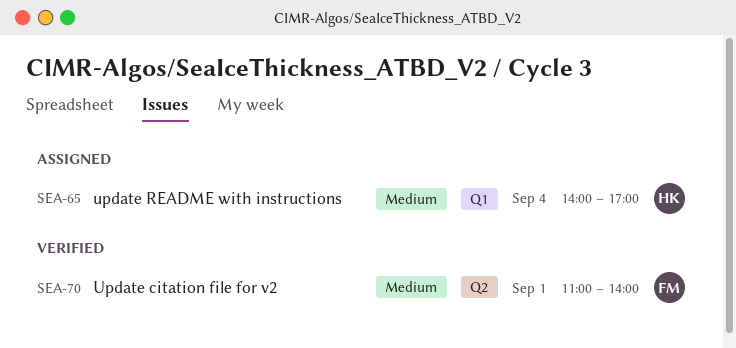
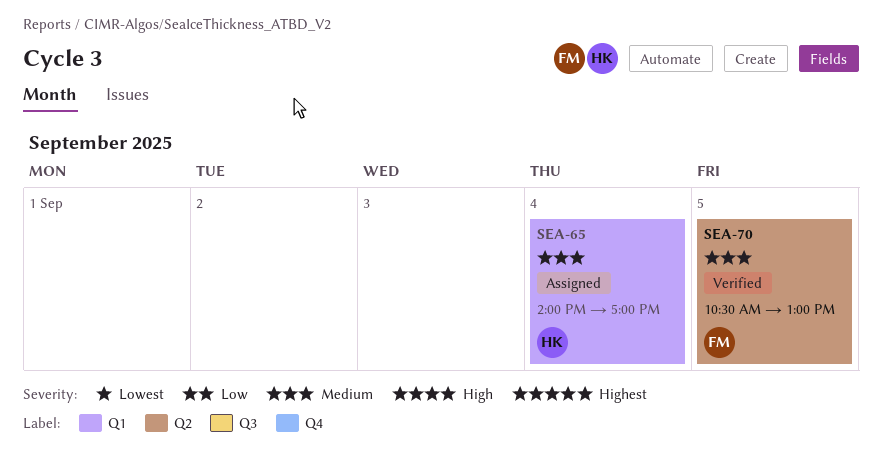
SEA-70, day: Sep 1 -> Sep 5
SEA-70, begins: 11:00 -> 10:30
SEA-70, ends: 14:00 -> 13:00

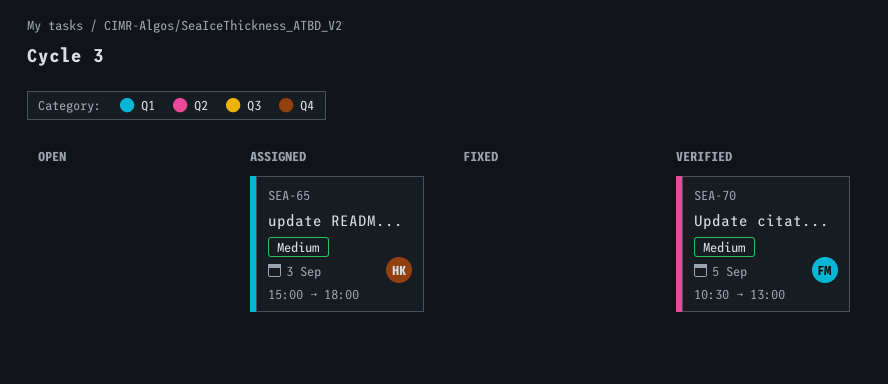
SEA-65, day: Sep 4 -> Sep 3
SEA-65, begins: 14:00 -> 15:00
SEA-65, ends: 17:00 -> 18:00

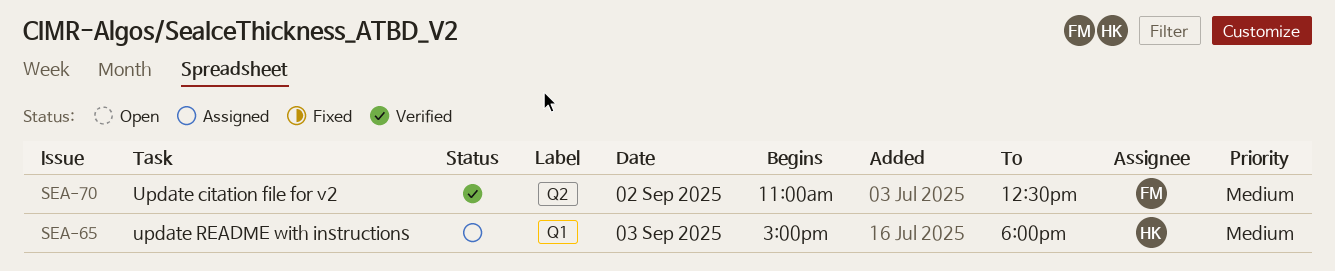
SEA-70, day: Sep 5 -> Sep 2
SEA-70, begins: 10:30 -> 11:00
SEA-70, ends: 13:00 -> 12:30

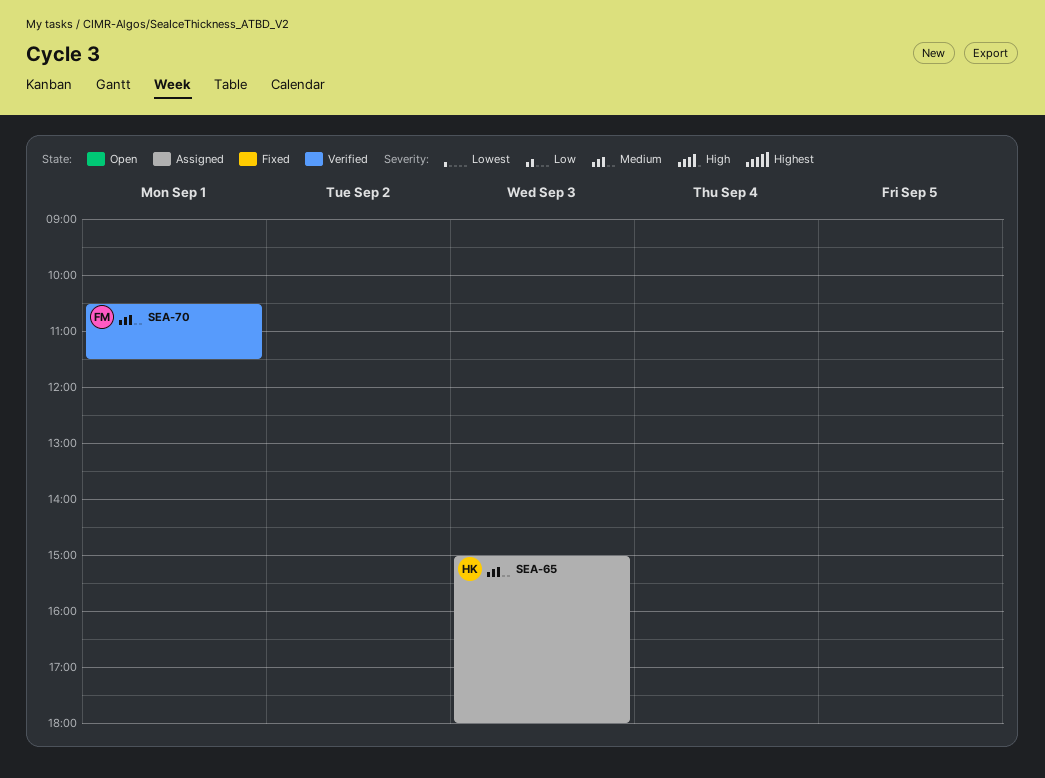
SEA-70, day: Sep 2 -> Sep 1
SEA-70, begins: 11:00 -> 10:30
SEA-70, ends: 12:30 -> 11:30

